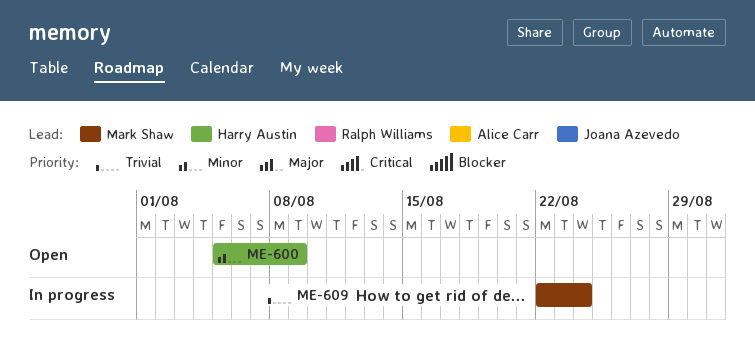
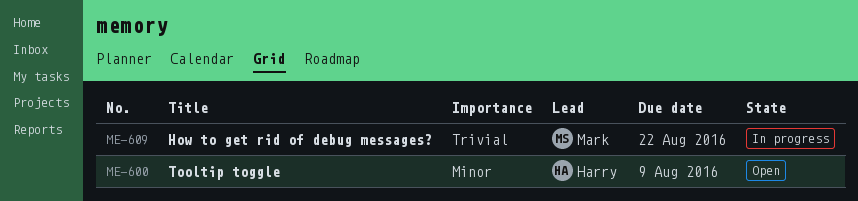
ME-609, due: Aug 24 -> Aug 22

